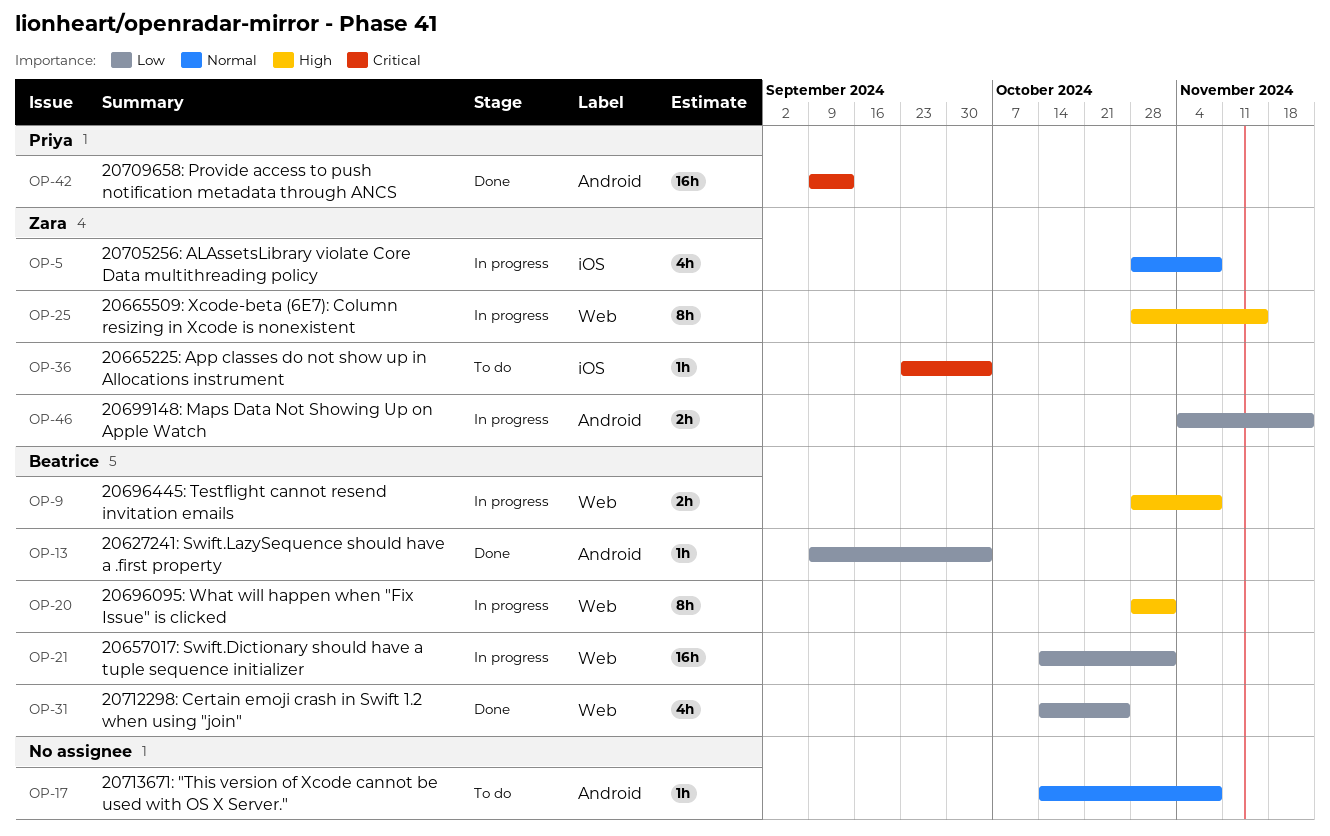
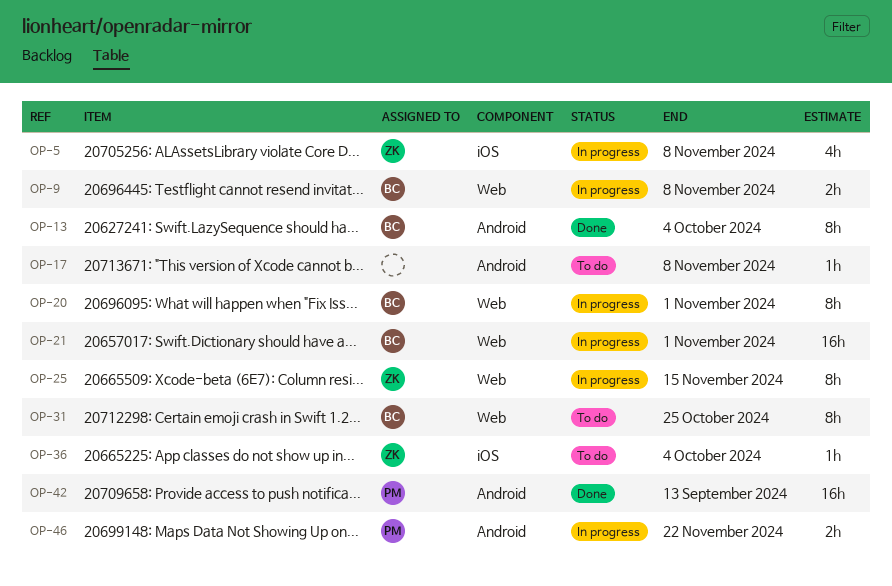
OP-13, estimate: 1h -> 8h
OP-31, status: Done -> To do
OP-31, estimate: 4h -> 8h
OP-46, owner: Zara -> Priya

